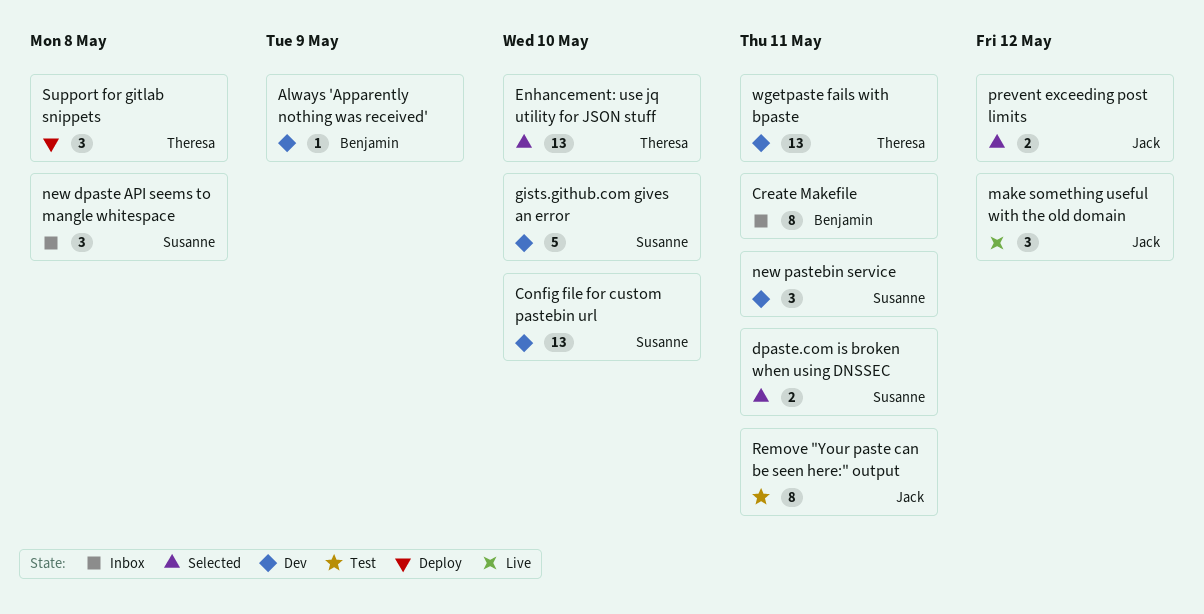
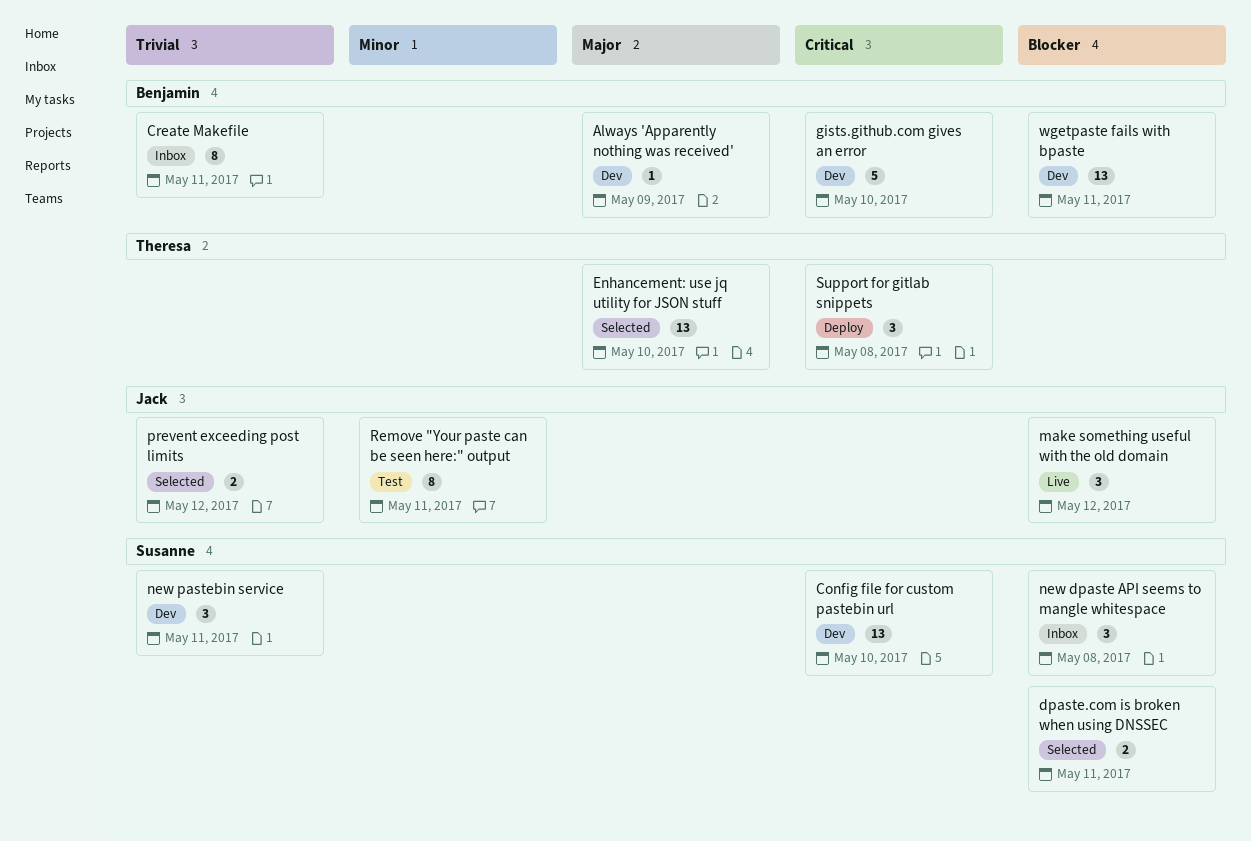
gists.github.com gives an error, owner: Susanne -> Benjamin
wgetpaste fails with bpaste, owner: Theresa -> Benjamin

